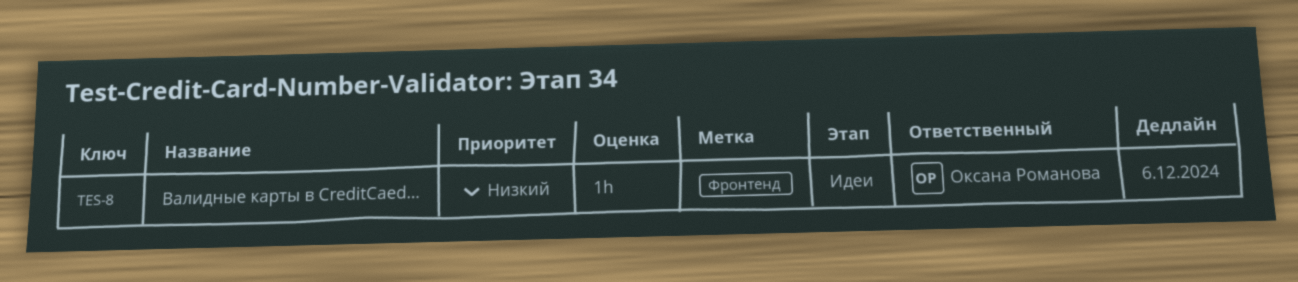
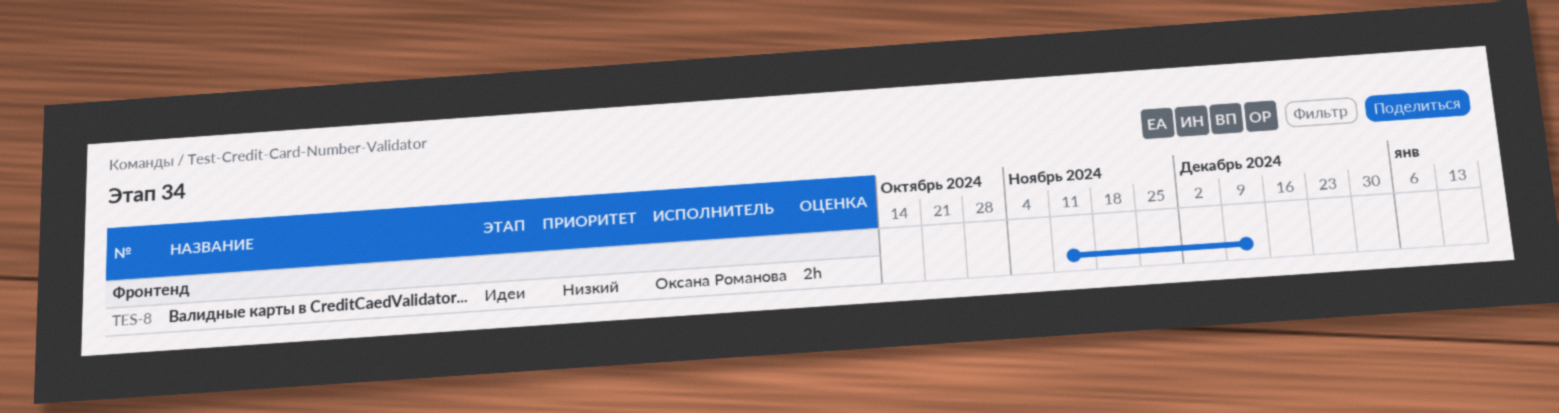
TES-8, estimate: 1h -> 2h
TES-8, due: Dec 6 -> Dec 13

